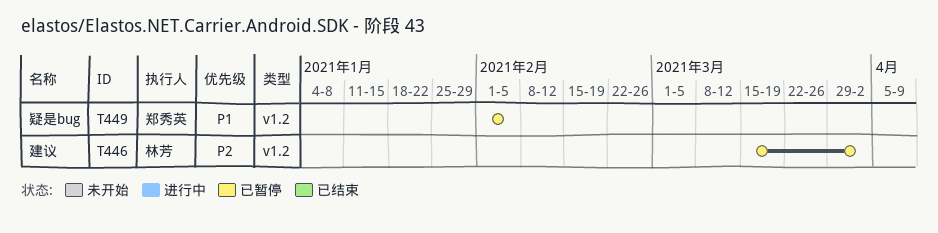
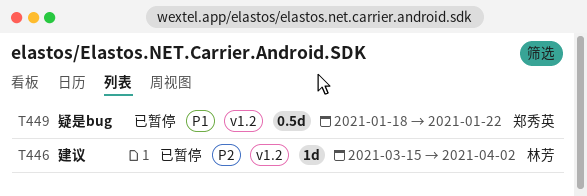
T449, start: Feb 1 -> Jan 18
T449, due: Feb 5 -> Jan 22

